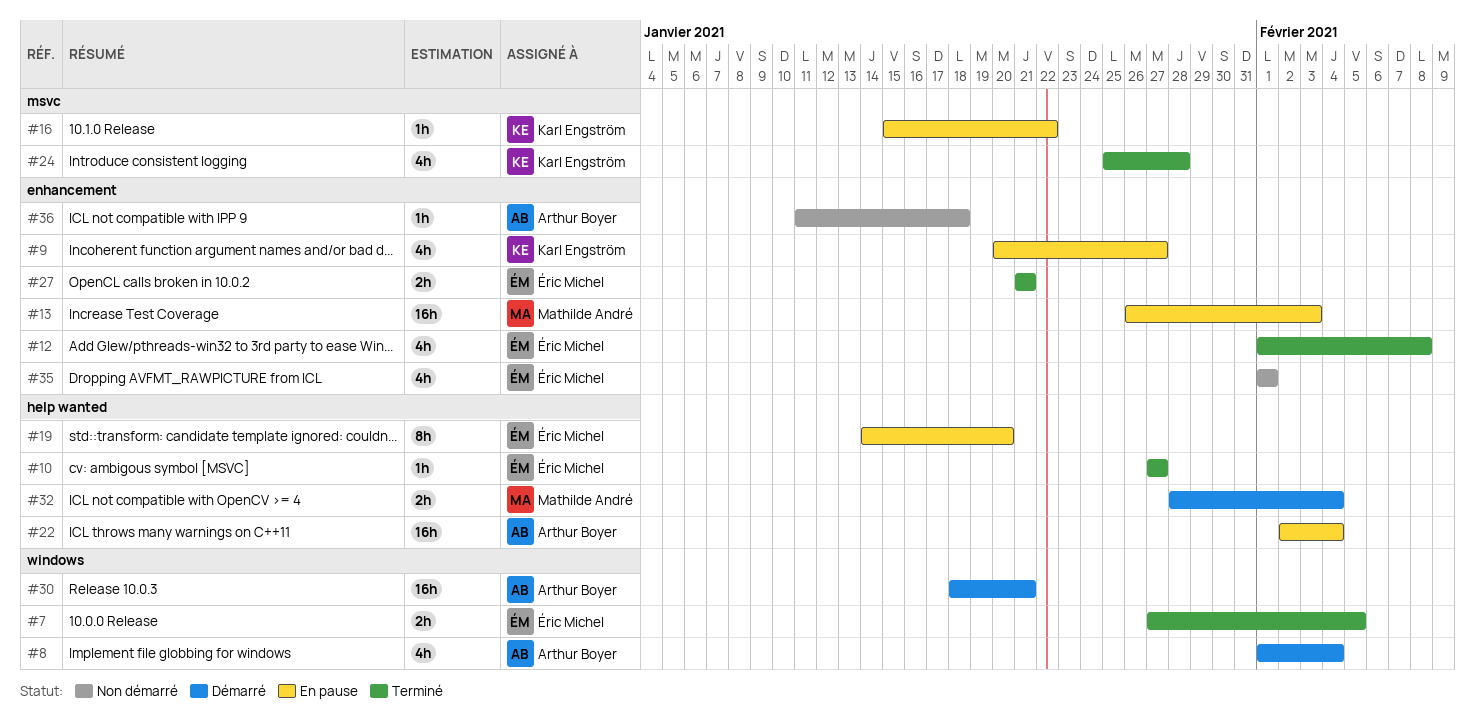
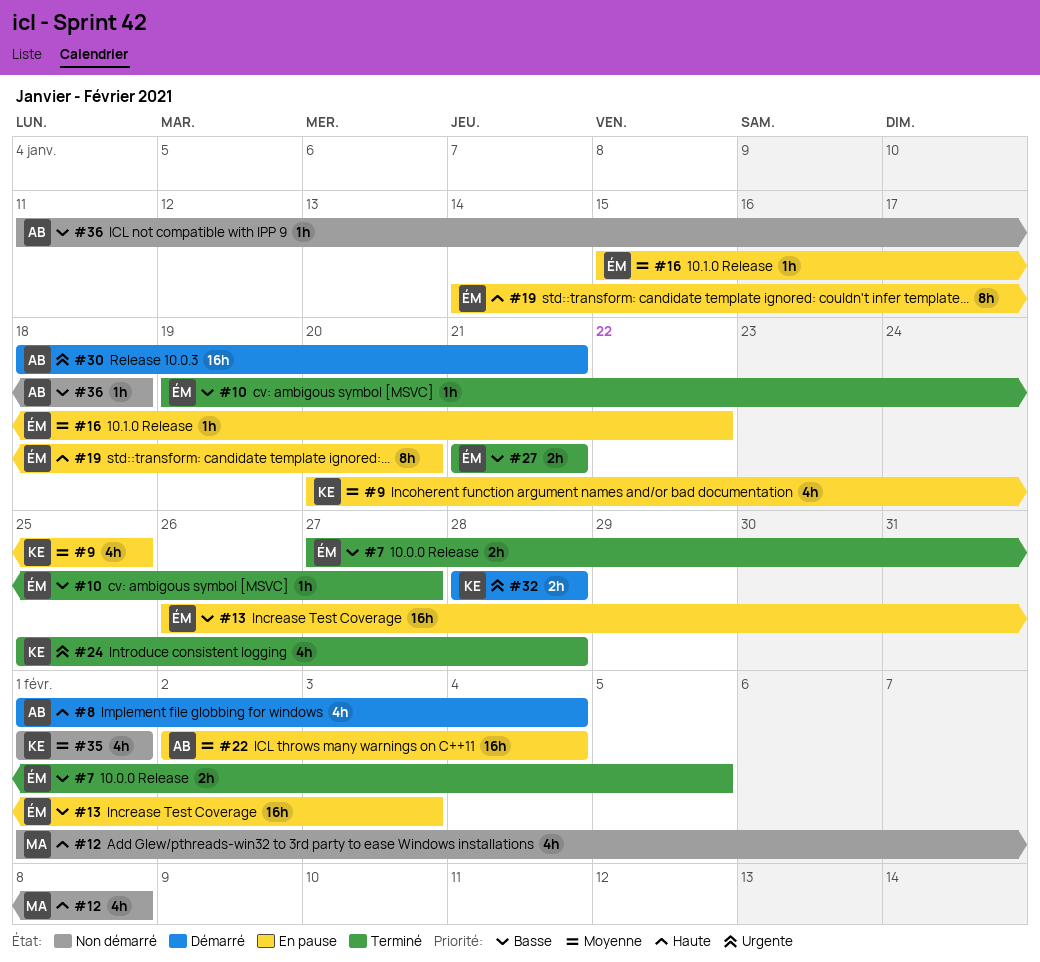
#9, due: Jan 27 -> Jan 25
#10, start: Jan 27 -> Jan 19
#12, status: Terminé -> Non démarré
#12, owner: Éric Michel -> Mathilde André
#13, owner: Mathilde André -> Éric Michel
#16, owner: Karl Engström -> Éric Michel
#32, owner: Mathilde André -> Karl Engström
#32, due: Feb 4 -> Jan 28
#35, owner: Éric Michel -> Karl Engström

